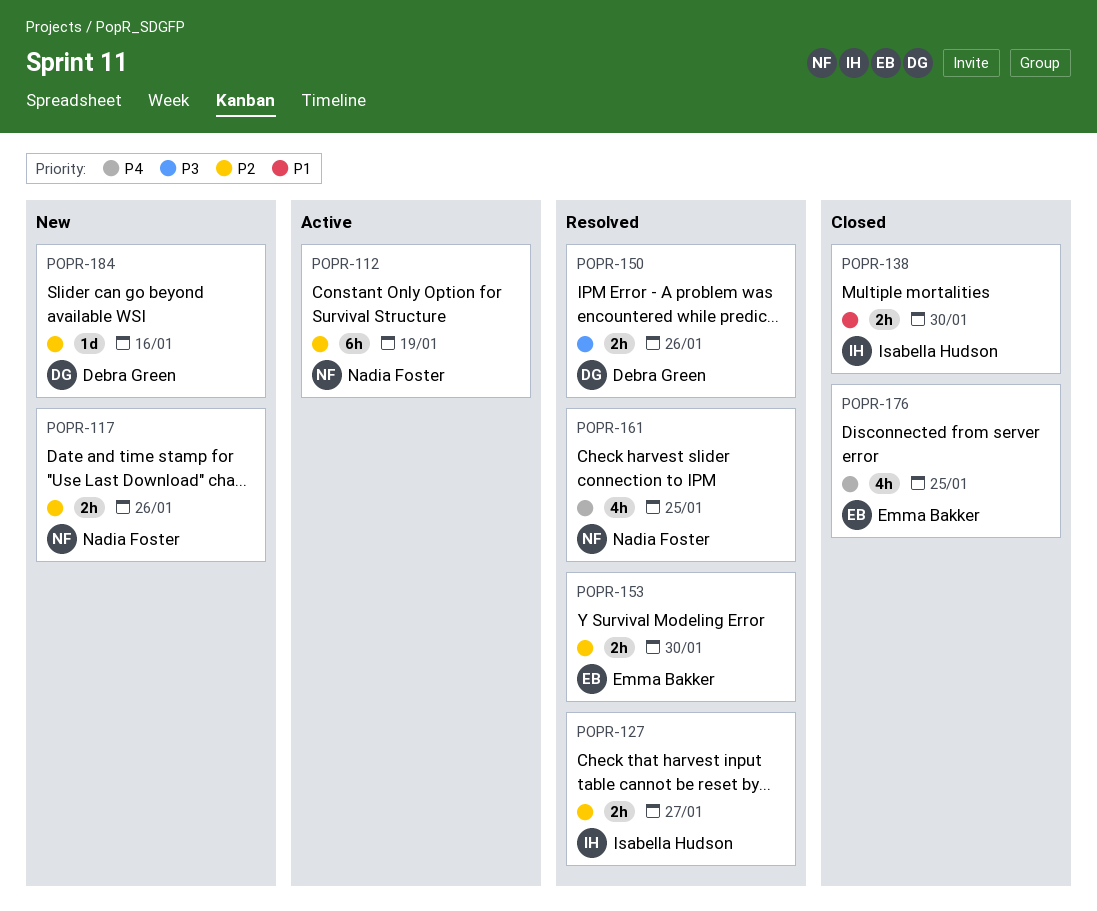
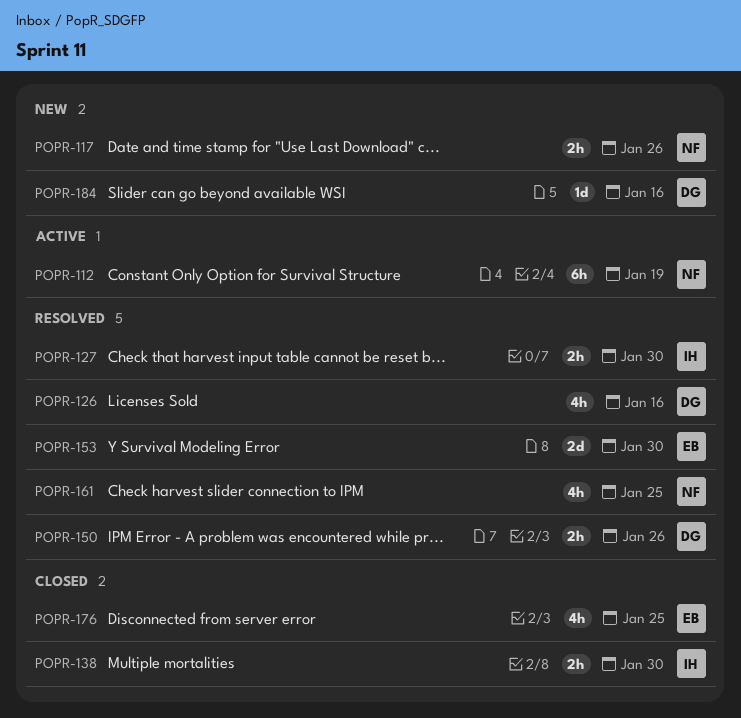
POPR-126: none -> present
POPR-127, due: Jan 27 -> Jan 30
POPR-153, estimate: 2h -> 2d

